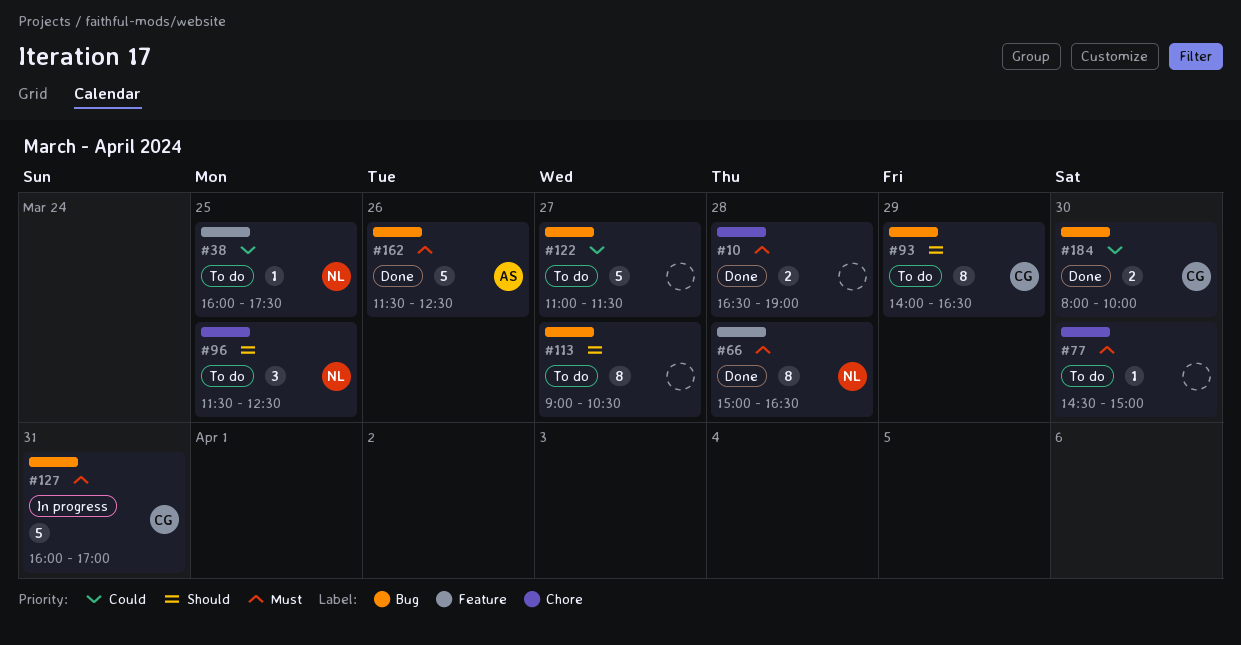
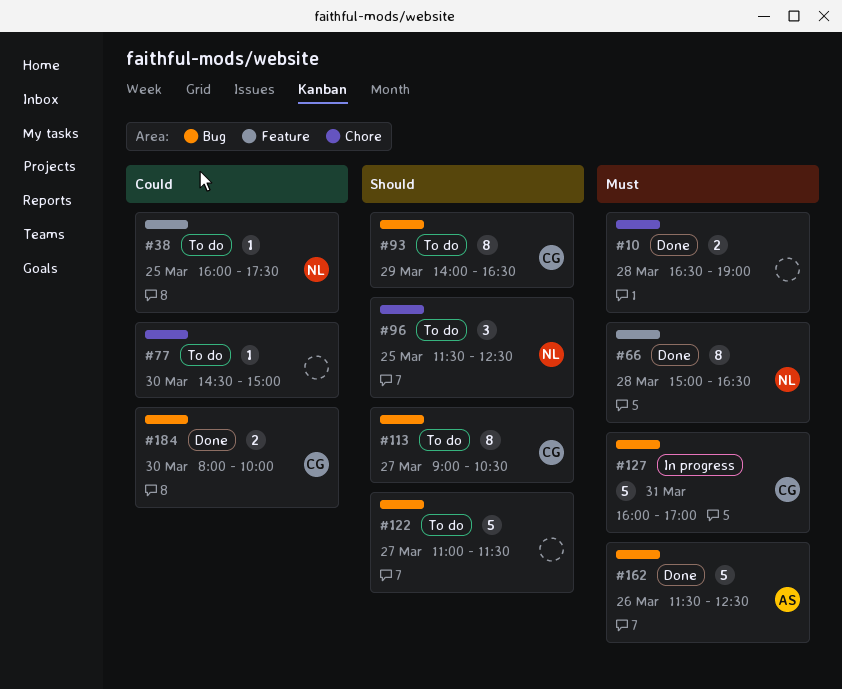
#77, priority: Must -> Could
#113, owner: none -> CG
#122, priority: Could -> Should

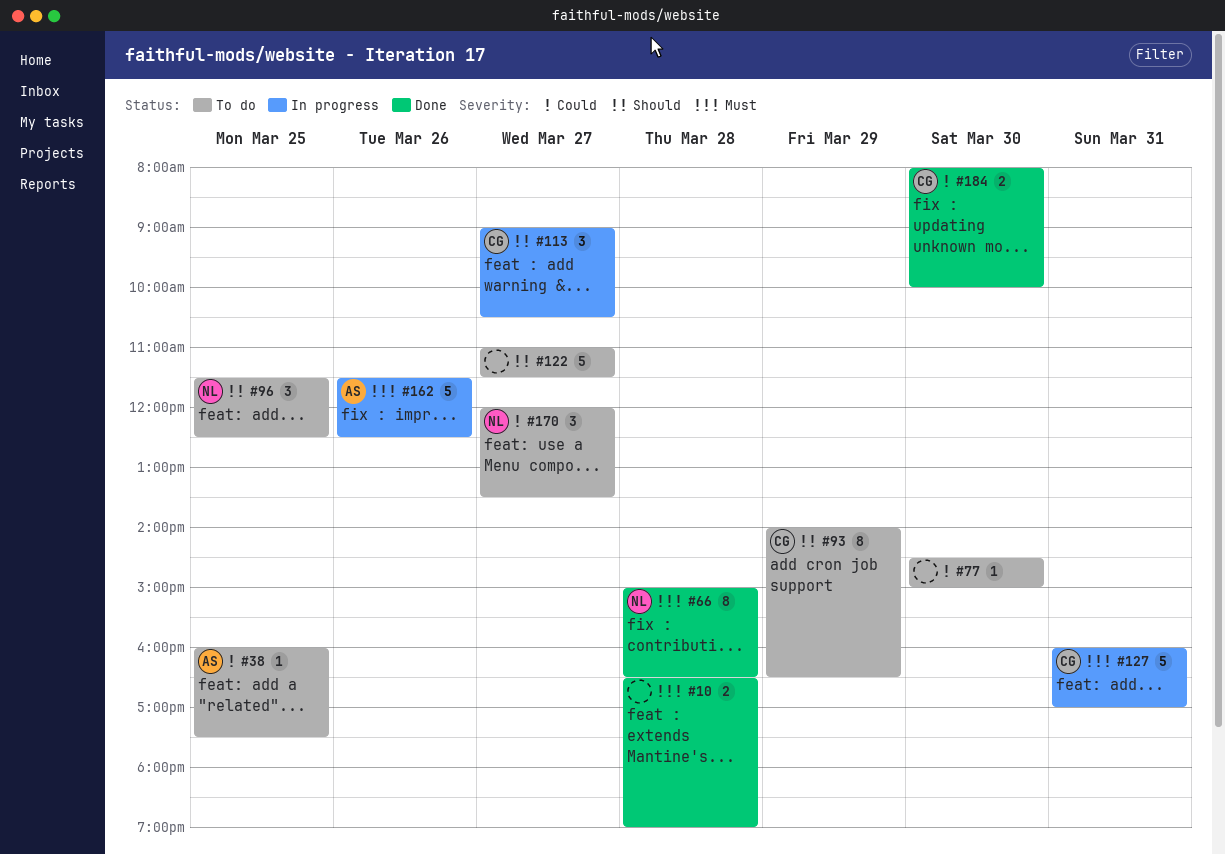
#38, owner: NL -> AS
#113, status: To do -> In progress
#113, estimate: 8 -> 3
#162, status: Done -> In progress
#170: none -> present

